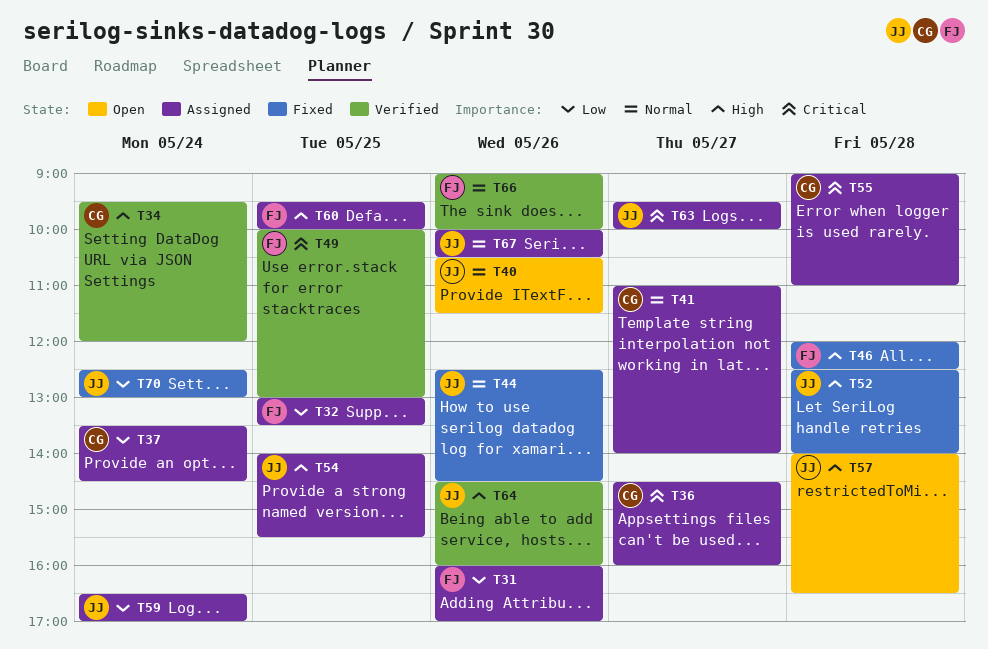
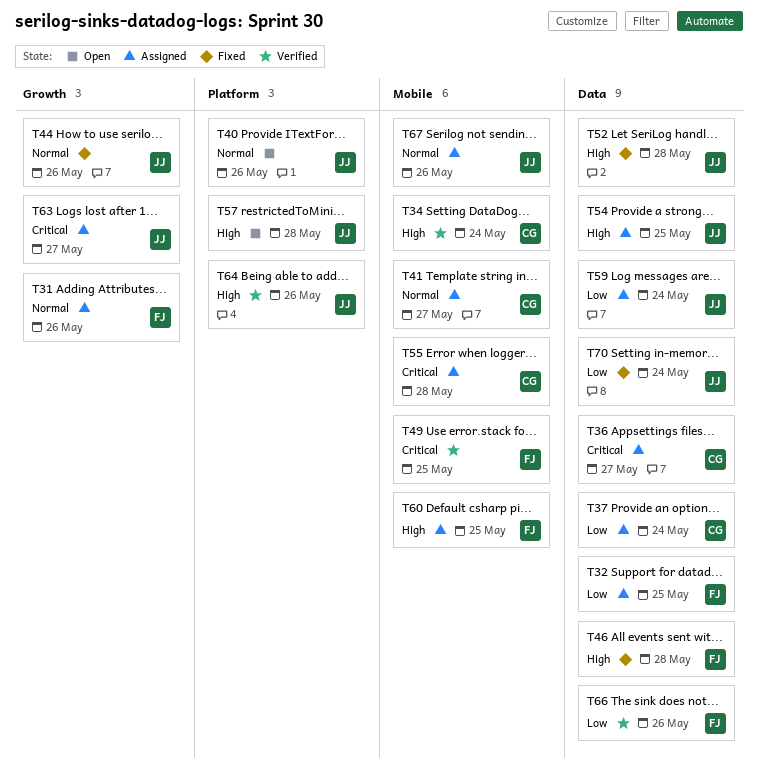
T31, priority: Low -> Normal
T66, priority: Normal -> Low

